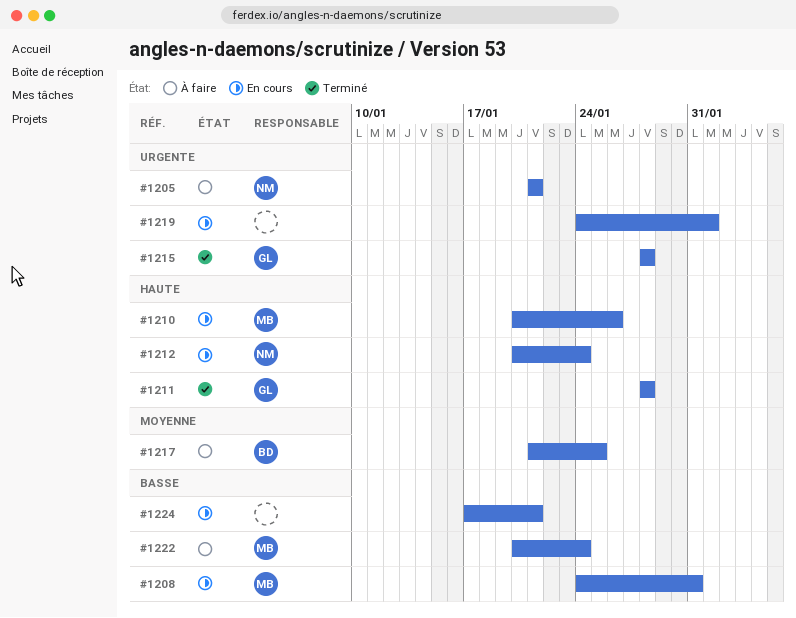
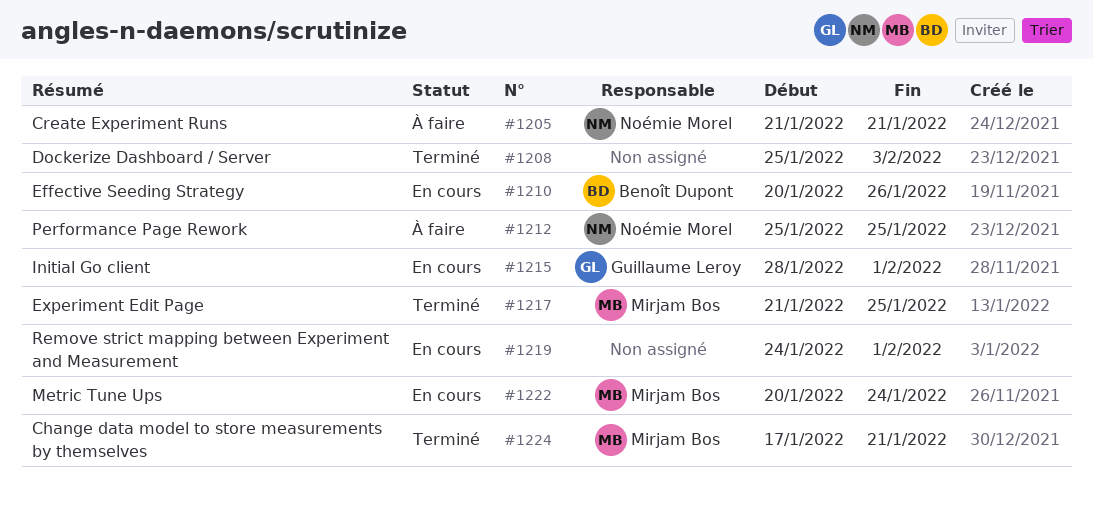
#1208, status: En cours -> Terminé
#1208, owner: Mirjam Bos -> none
#1208, start: Jan 24 -> Jan 25
#1208, due: Jan 31 -> Feb 3
#1210, owner: Mirjam Bos -> Benoît Dupont
#1211: present -> none
#1212, status: En cours -> À faire
#1212, start: Jan 20 -> Jan 25
#1212, due: Jan 24 -> Jan 25
#1215, status: Terminé -> En cours
#1215, due: Jan 28 -> Feb 1
#1217, status: À faire -> Terminé
#1217, owner: Benoît Dupont -> Mirjam Bos
#1222, status: À faire -> En cours
#1224, status: En cours -> Terminé
#1224, owner: none -> Mirjam Bos

